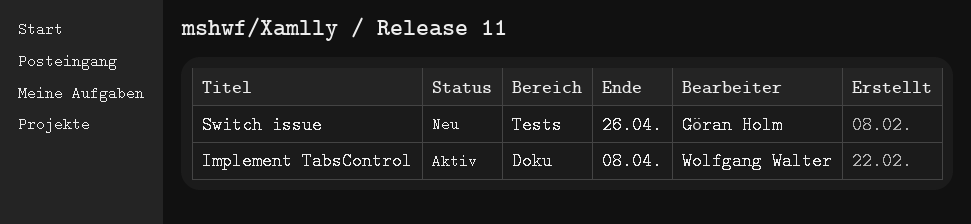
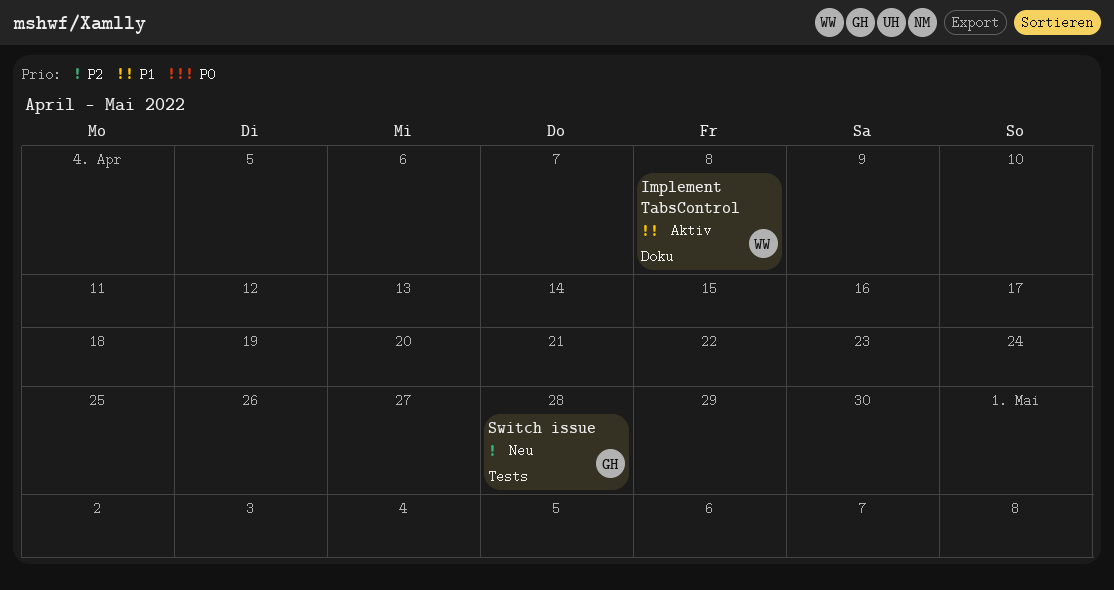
Switch issue, due: Apr 26 -> Apr 28

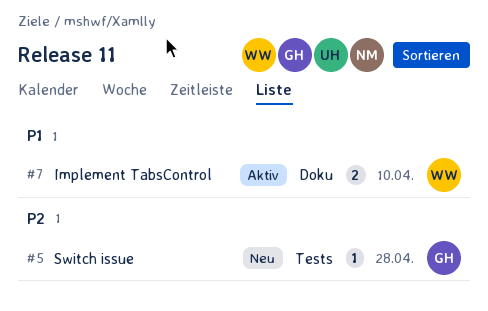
Implement TabsControl, due: Apr 8 -> Apr 10

